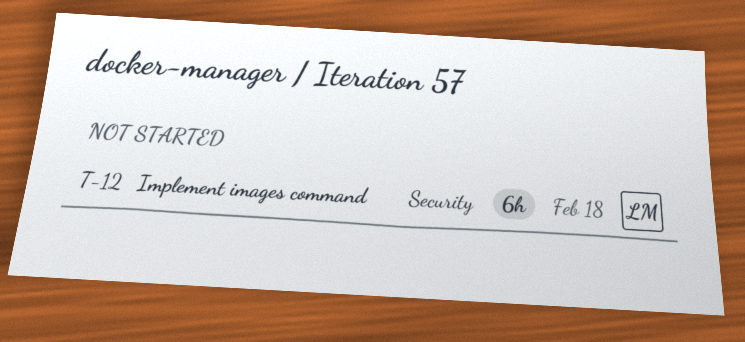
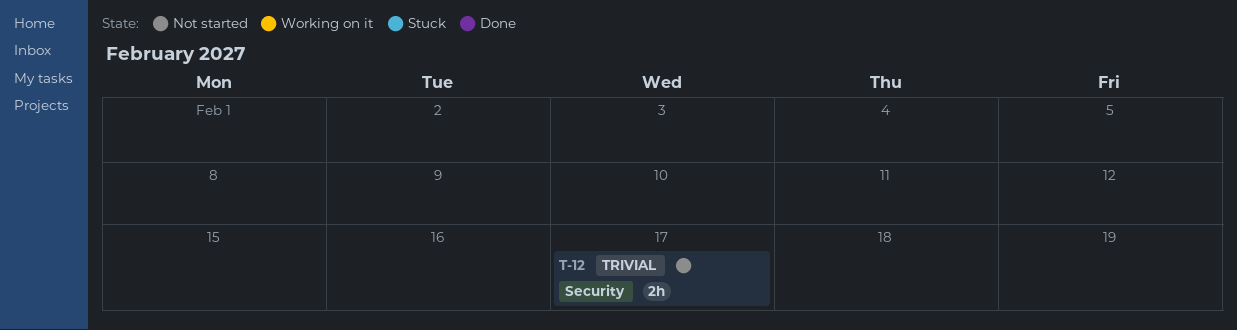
T-12, estimate: 6h -> 2h
T-12, due: Feb 18 -> Feb 17

